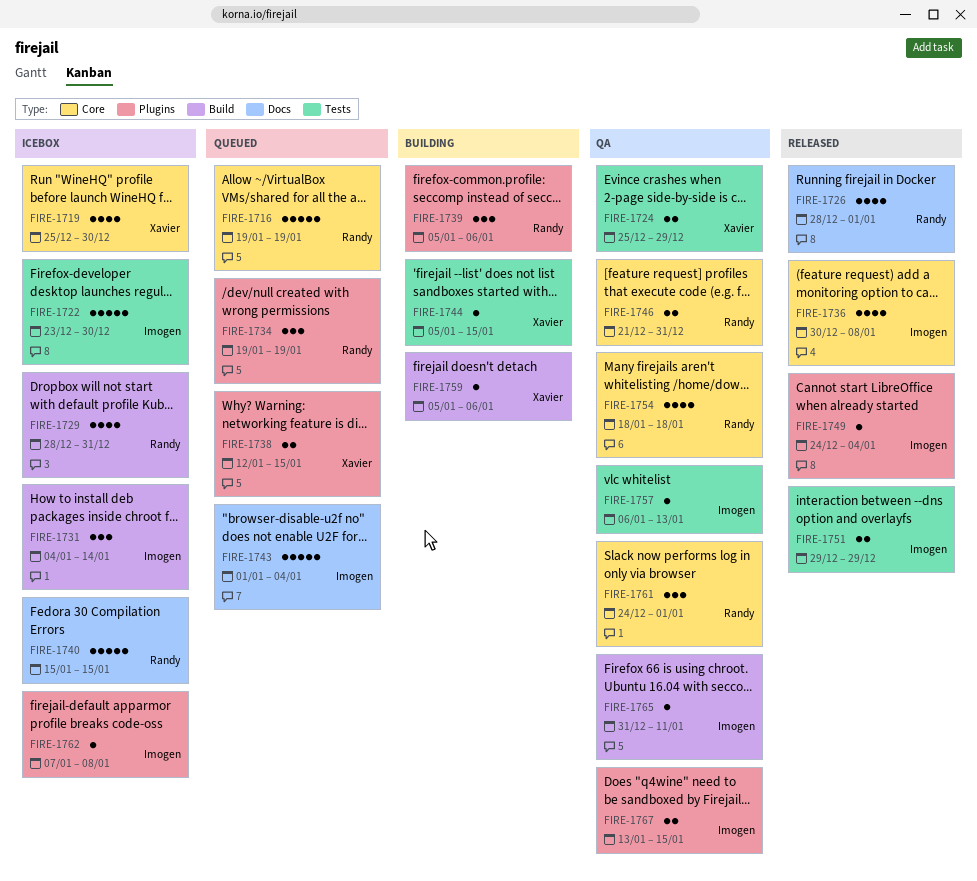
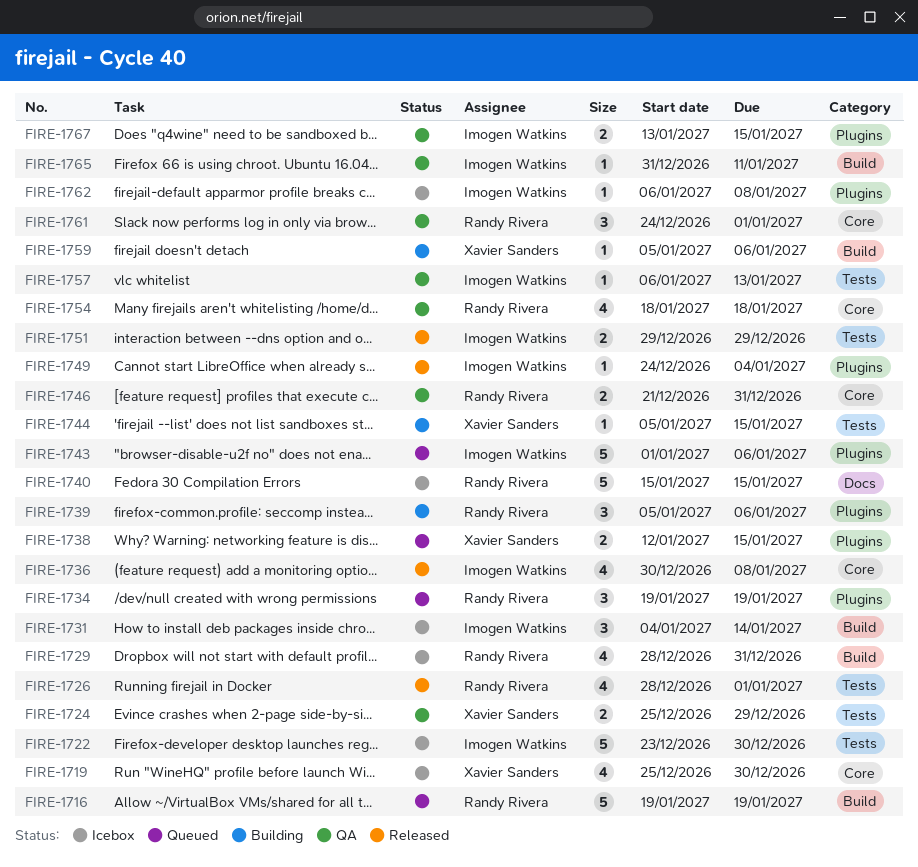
FIRE-1716, label: Core -> Build
FIRE-1726, label: Docs -> Tests
FIRE-1743, label: Docs -> Plugins
FIRE-1743, due: Jan 4 -> Jan 6
FIRE-1762, start: Jan 7 -> Jan 6

